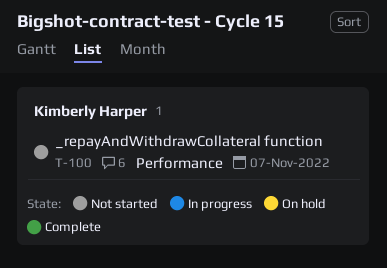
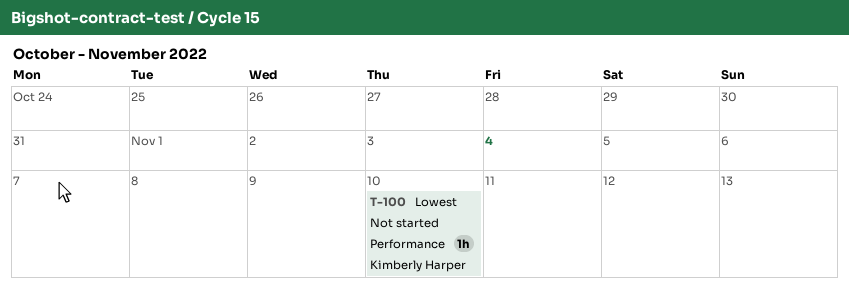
T-100, due: Nov 7 -> Nov 10

